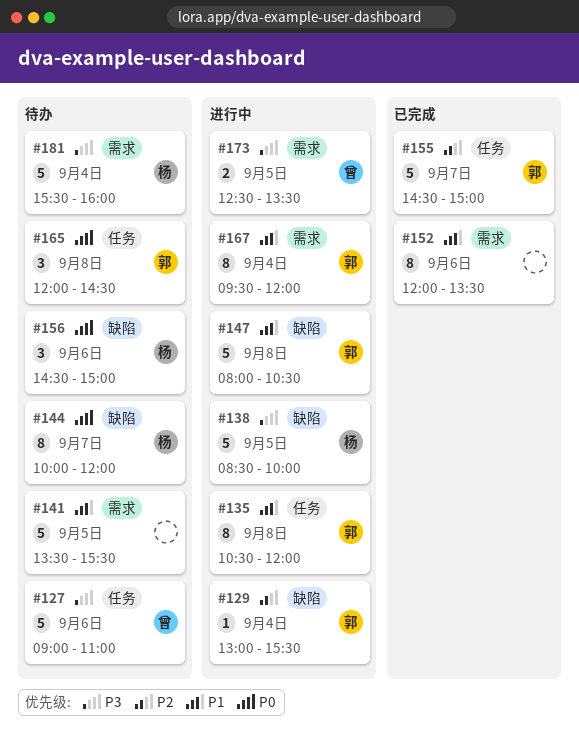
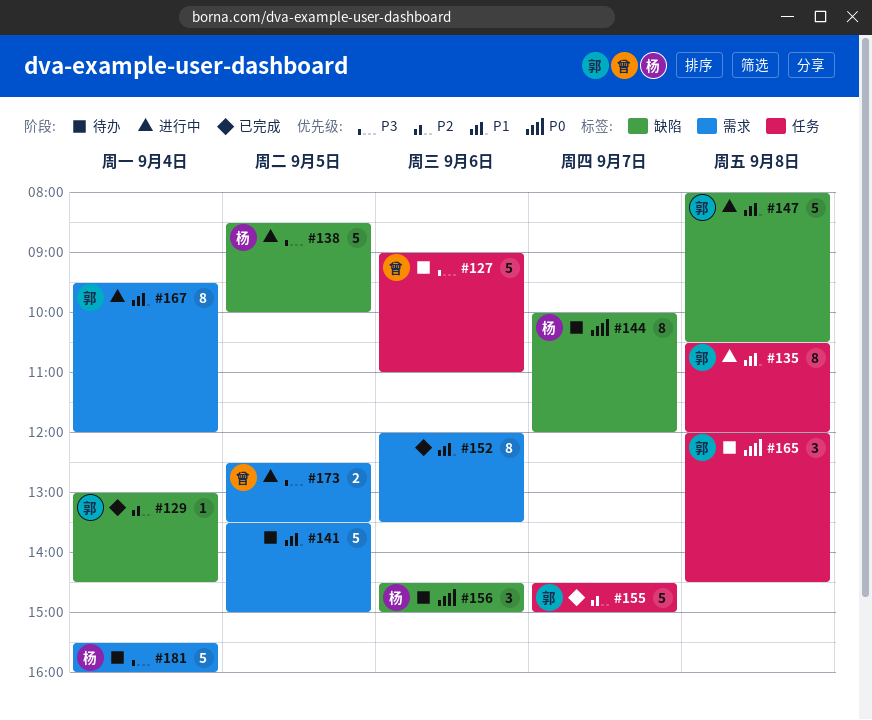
#129, status: 进行中 -> 已完成
#129, ends: 15:30 -> 14:30
#141, ends: 15:30 -> 15:00

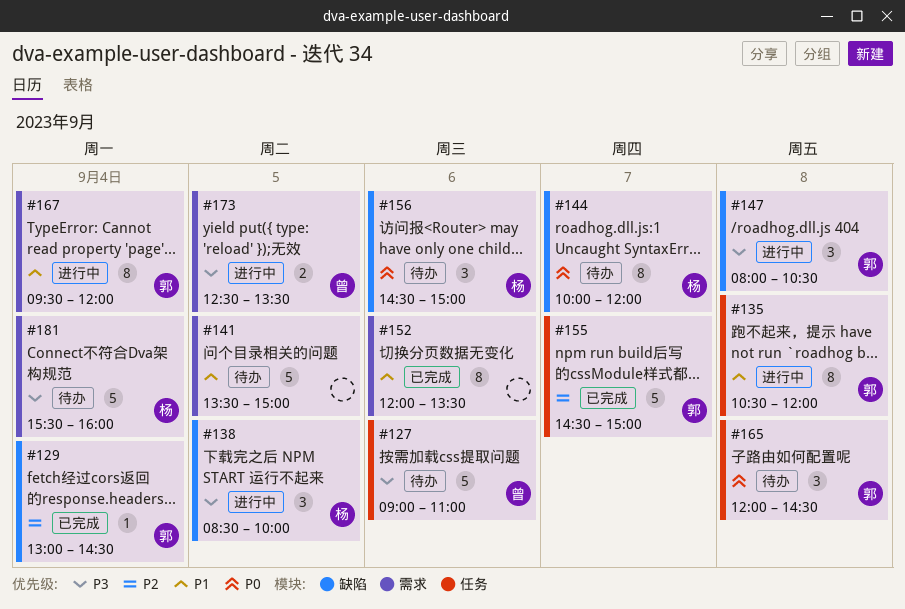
#138, estimate: 5 -> 3
#147, priority: P1 -> P3
#147, estimate: 5 -> 3

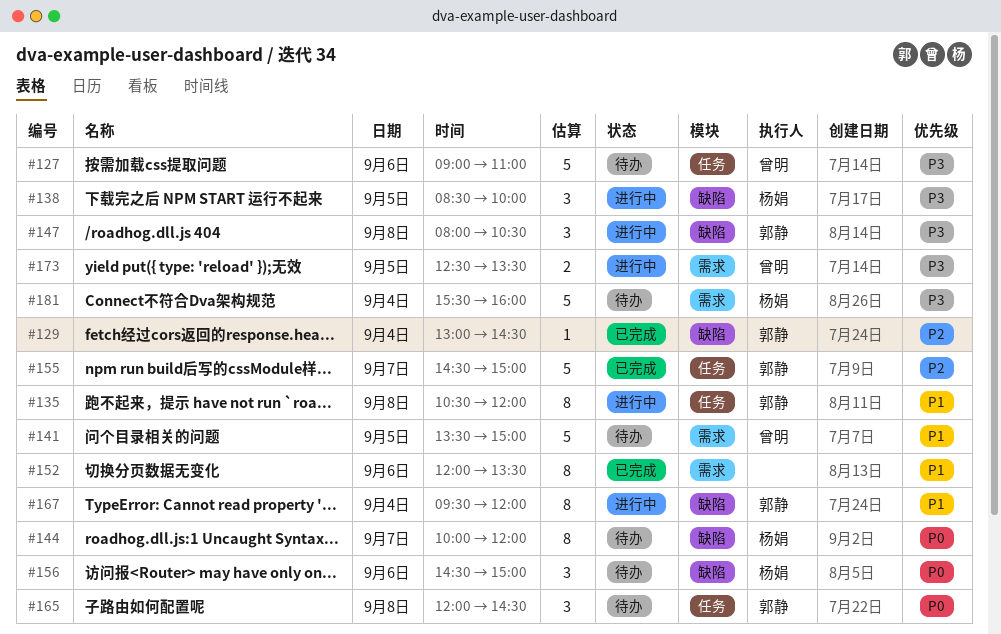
#141, owner: none -> 曾明
#167, label: 需求 -> 缺陷

